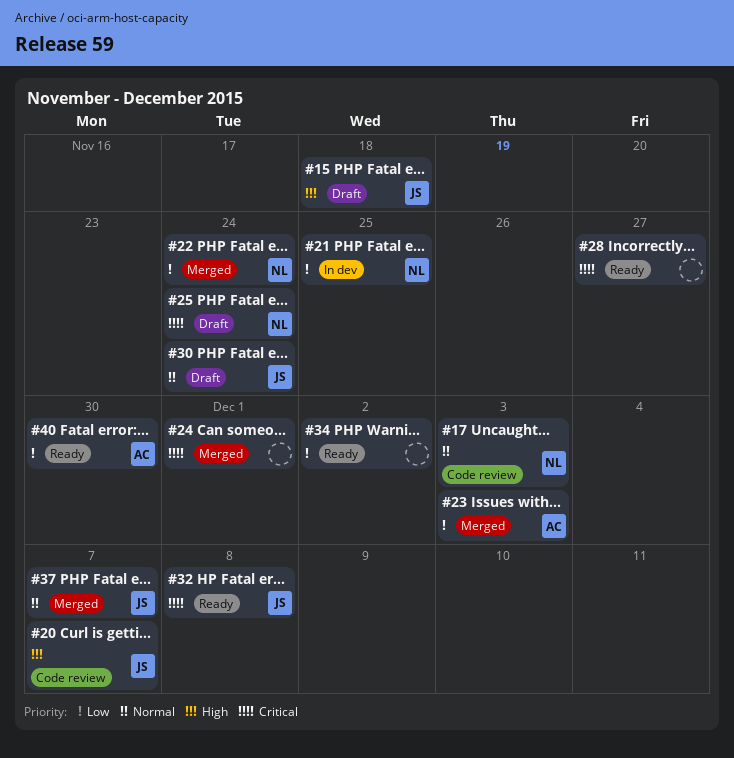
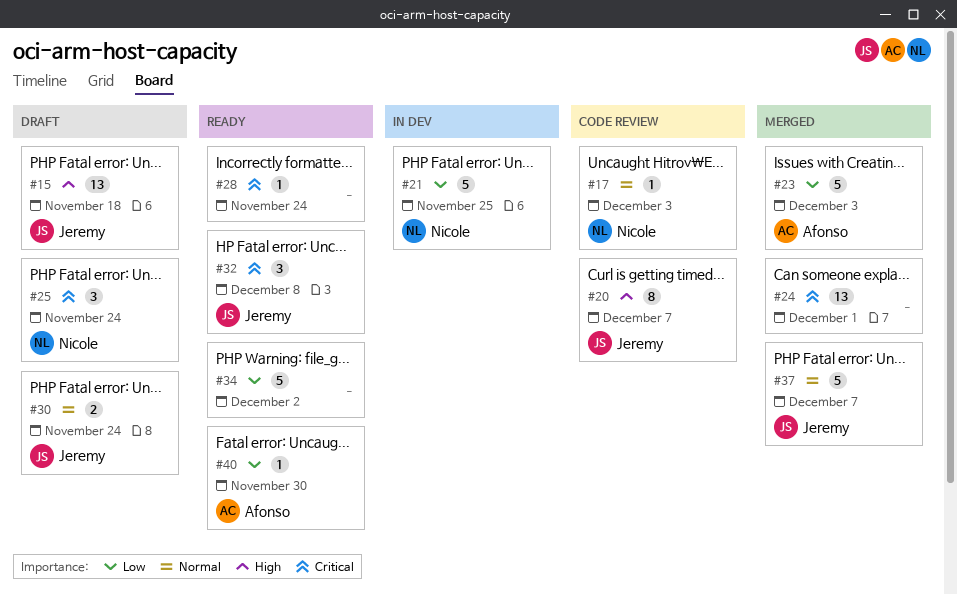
#22: present -> none
#28, due: Nov 27 -> Nov 24

